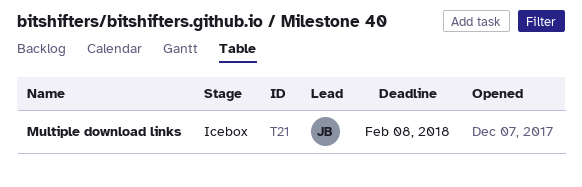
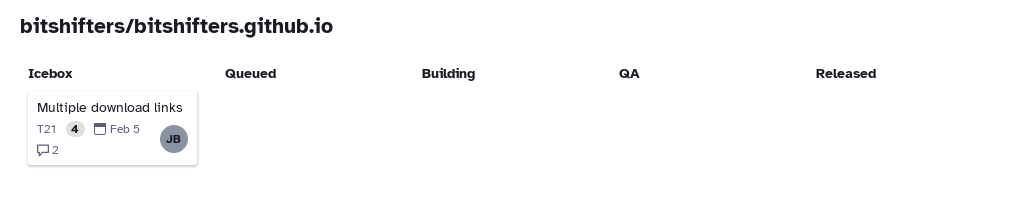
T21, due: Feb 8 -> Feb 5

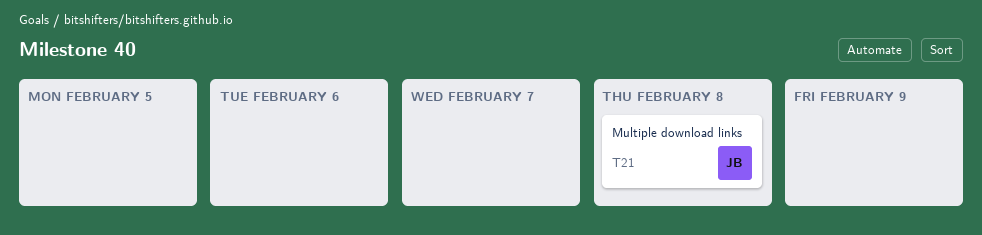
T21, due: Feb 5 -> Feb 8

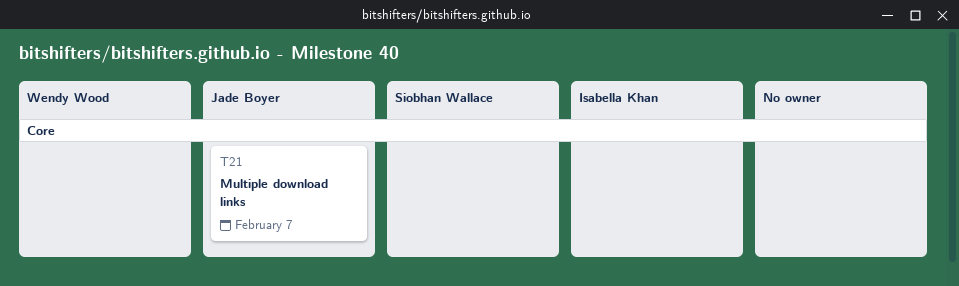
T21, due: Feb 8 -> Feb 7

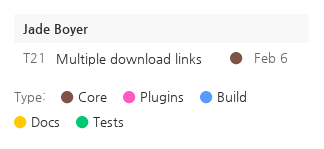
T21, due: Feb 7 -> Feb 6

